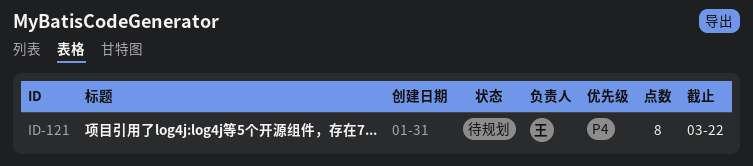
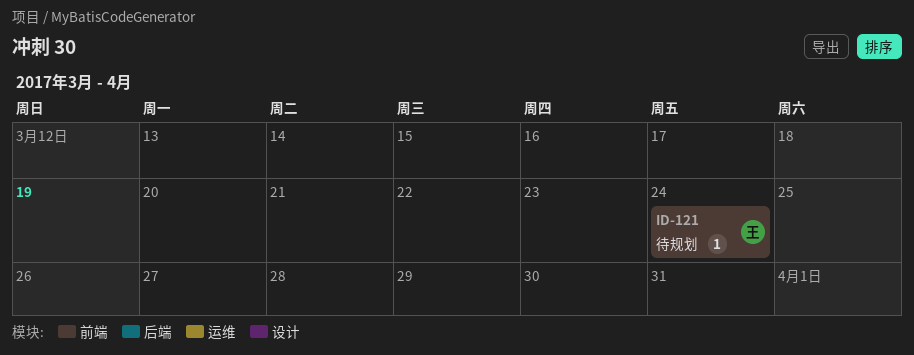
ID-121, estimate: 8 -> 1
ID-121, due: Mar 22 -> Mar 24

